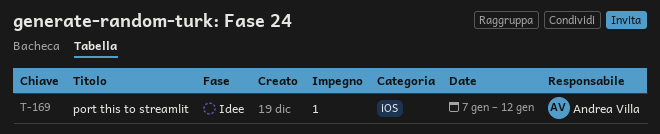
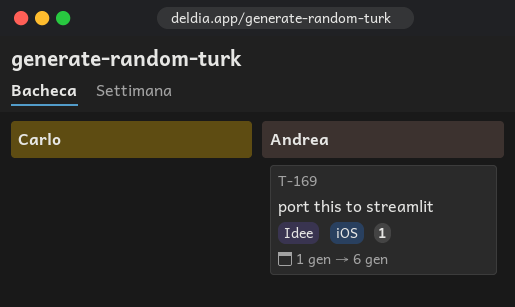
T-169, start: Jan 7 -> Jan 1
T-169, due: Jan 12 -> Jan 6

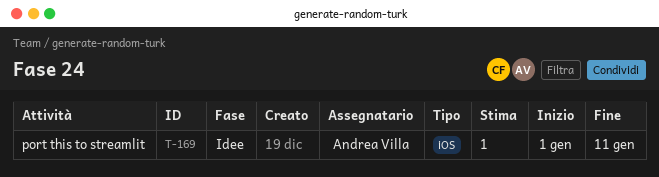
T-169, due: Jan 6 -> Jan 11

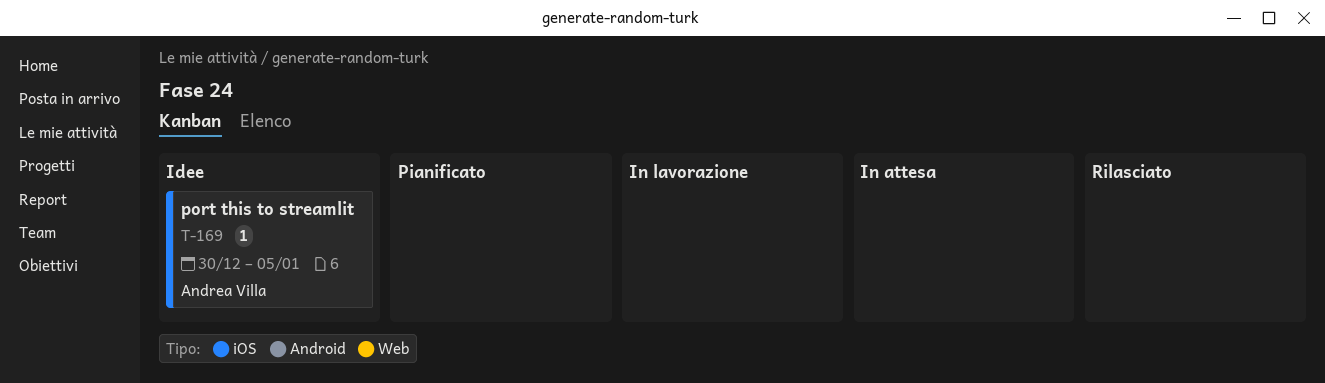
T-169, start: Jan 1 -> Dec 30
T-169, due: Jan 11 -> Jan 5

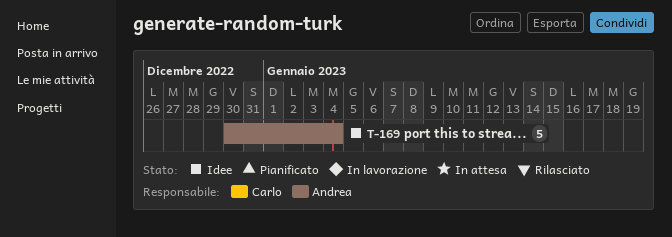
T-169, estimate: 1 -> 5
T-169, due: Jan 5 -> Jan 4

